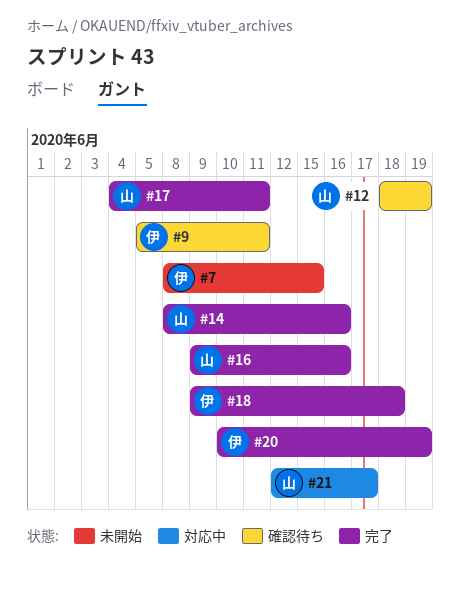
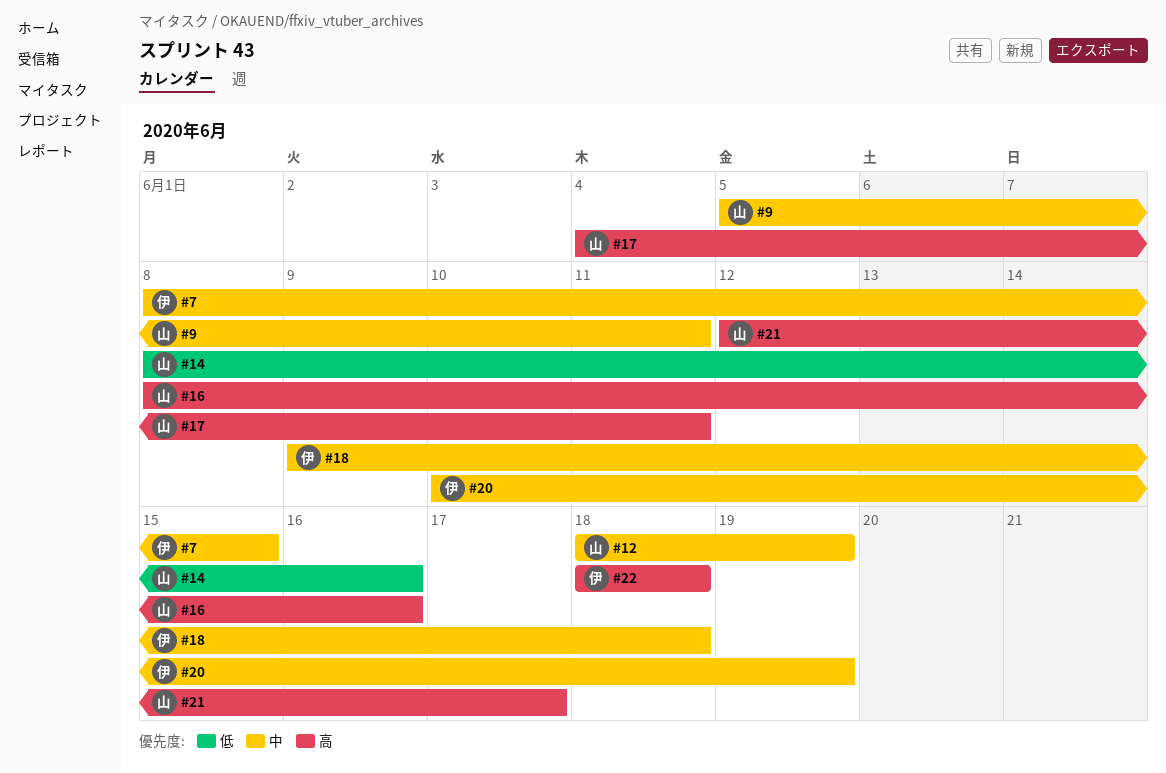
#9, owner: 伊 -> 山
#16, start: Jun 9 -> Jun 8
#22: none -> present

